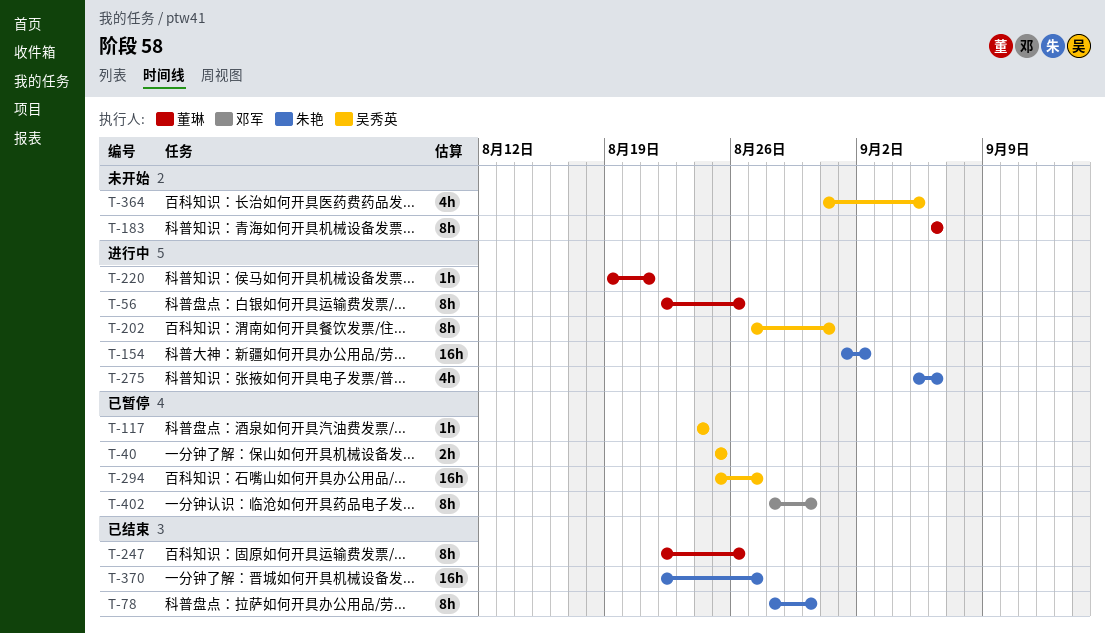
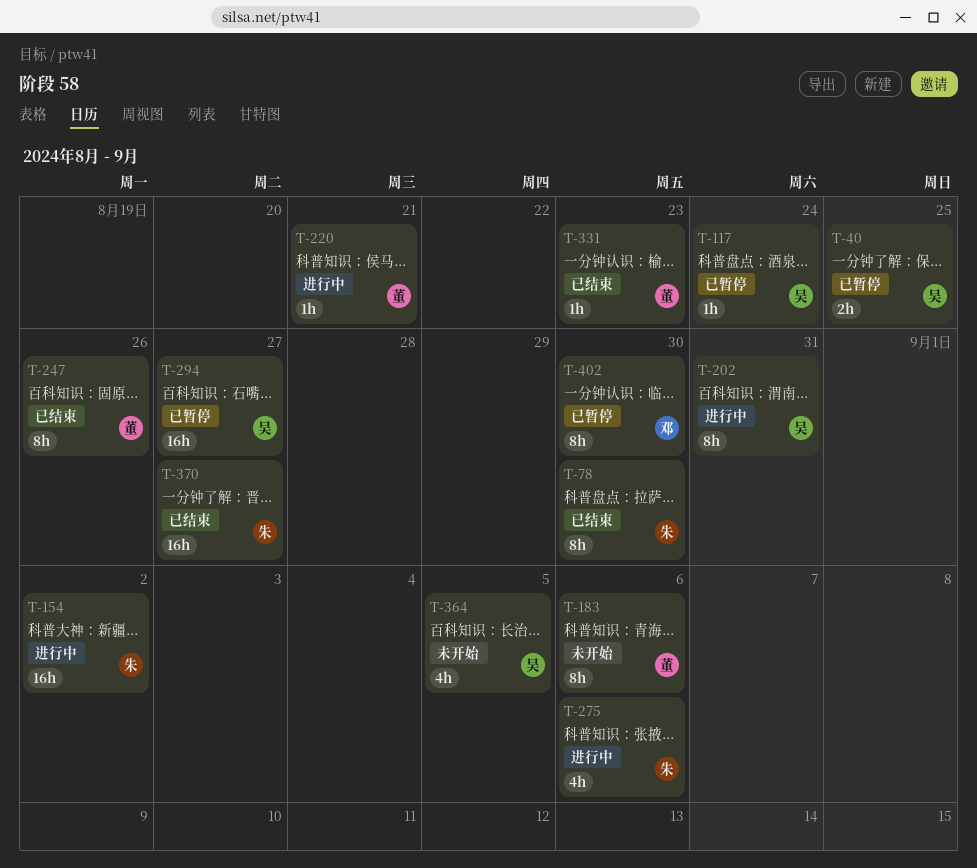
T-56: present -> none
T-331: none -> present

